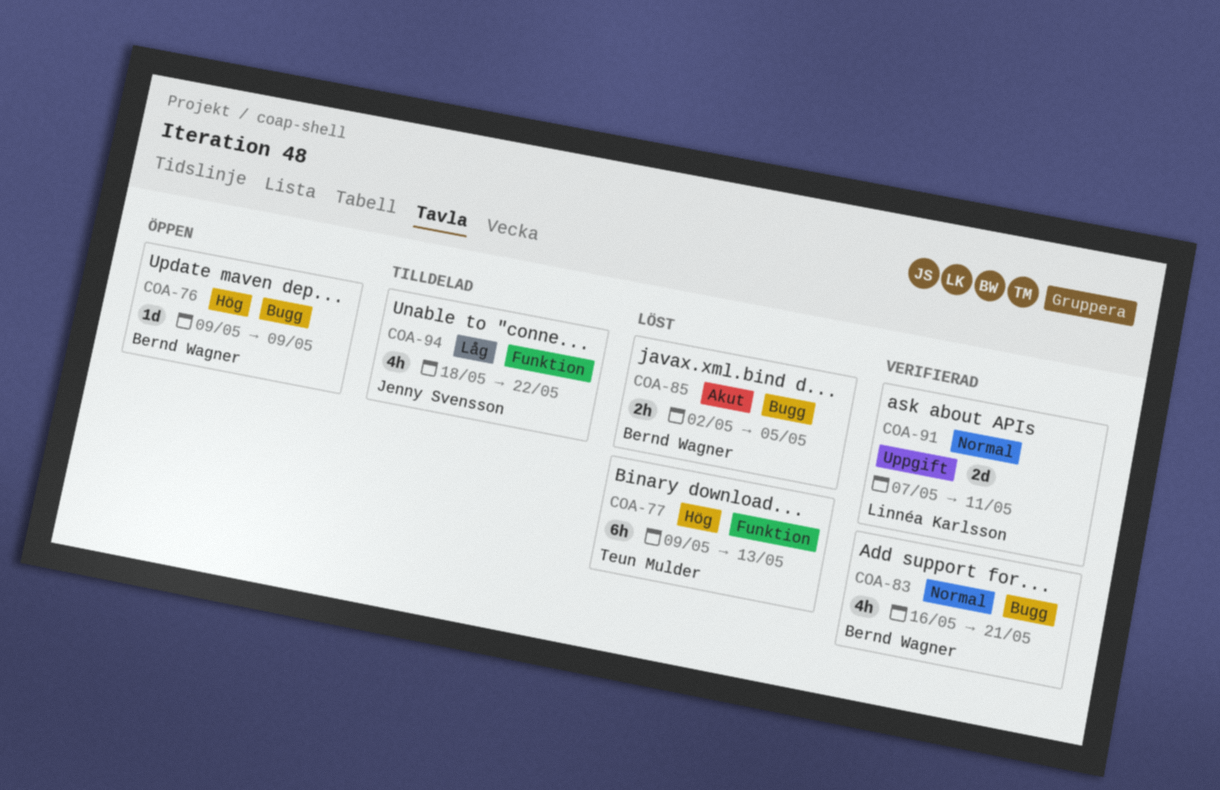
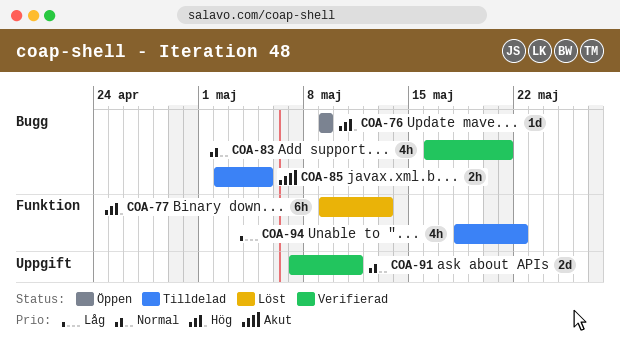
COA-85, status: Löst -> Tilldelad

